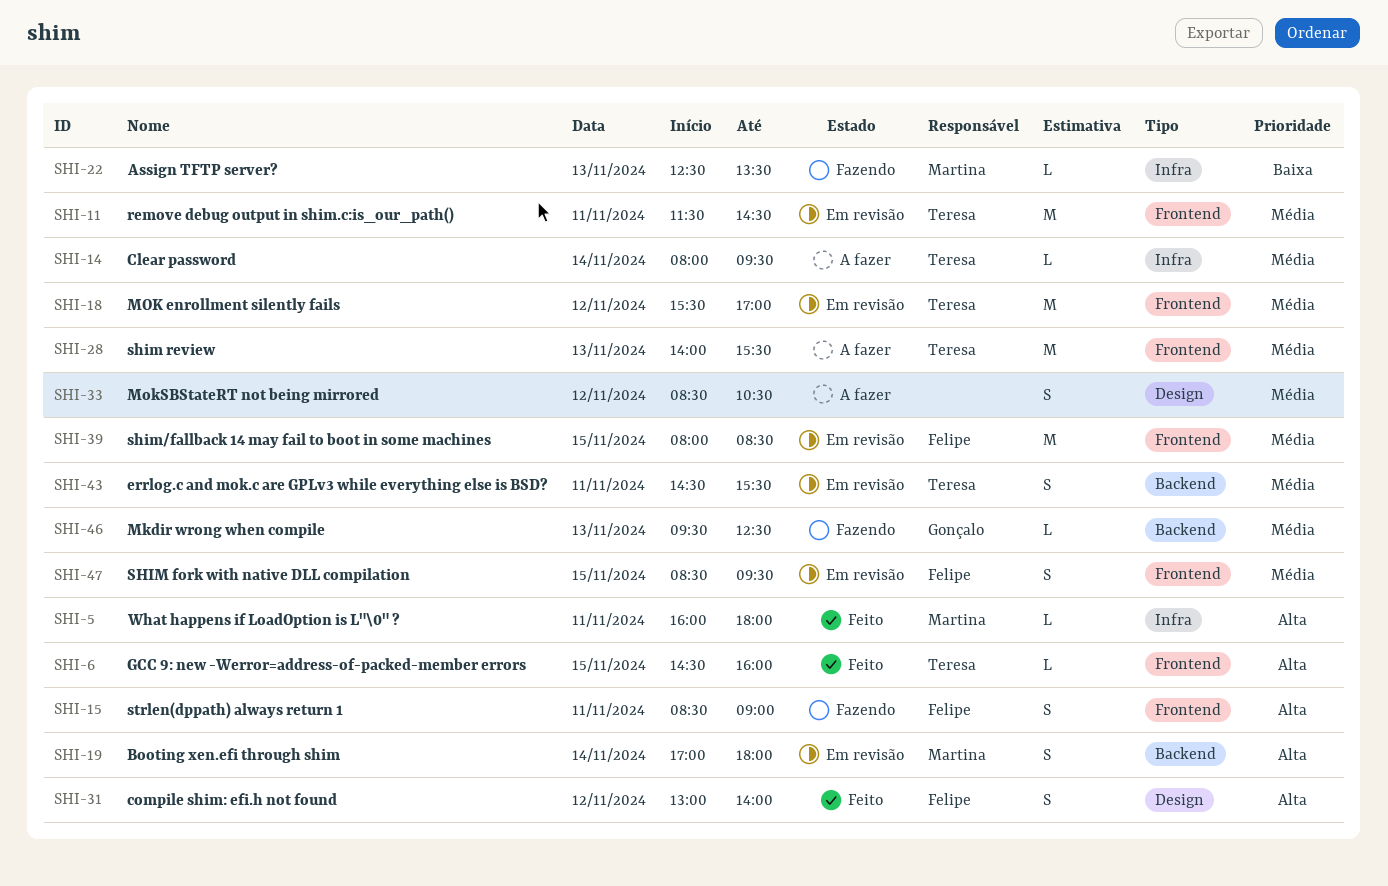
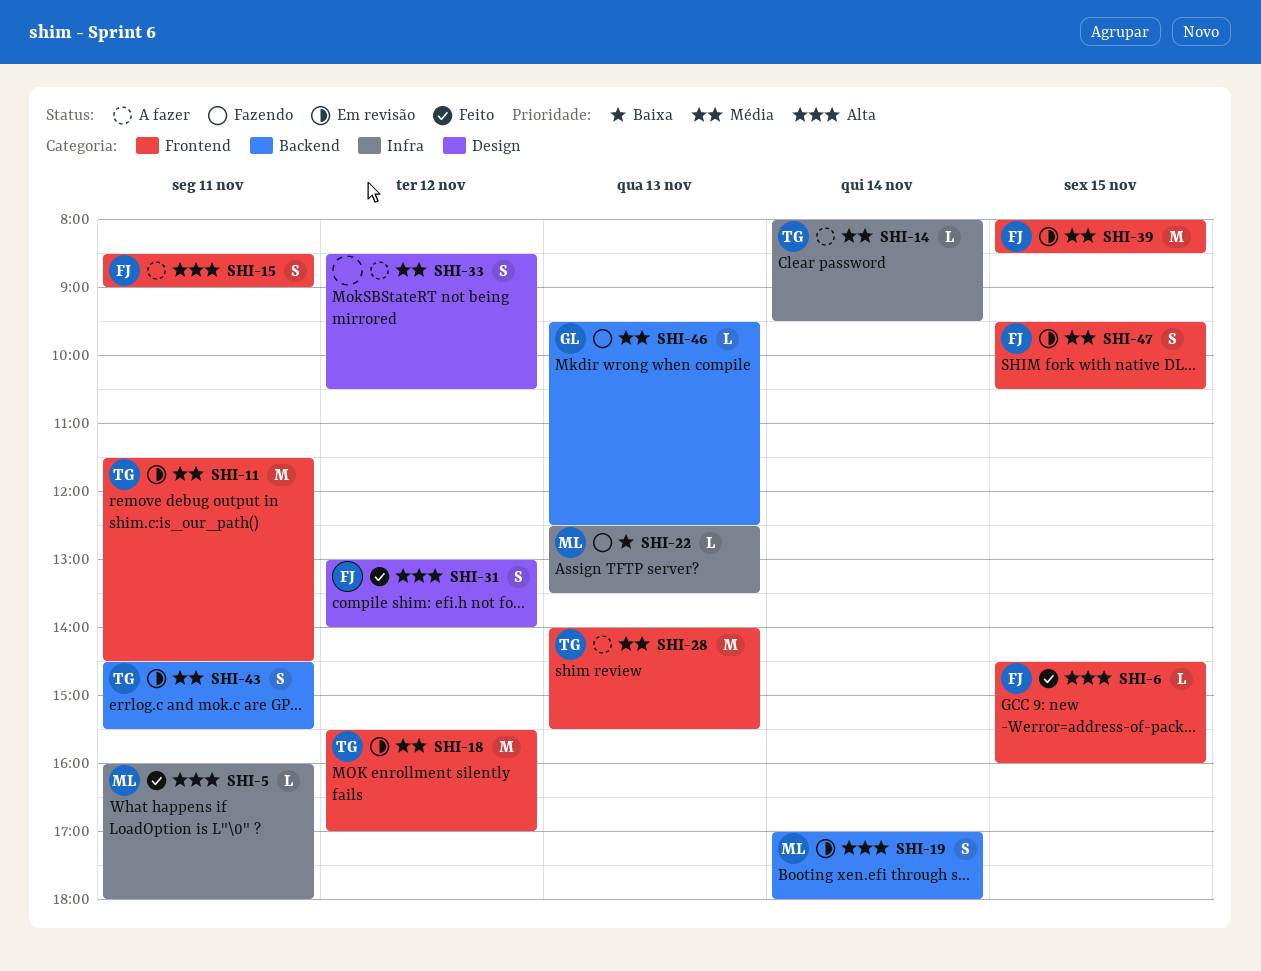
SHI-6, owner: Teresa -> Felipe
SHI-15, status: Fazendo -> A fazer
SHI-47, begins: 08:30 -> 09:30
SHI-47, ends: 09:30 -> 10:30

